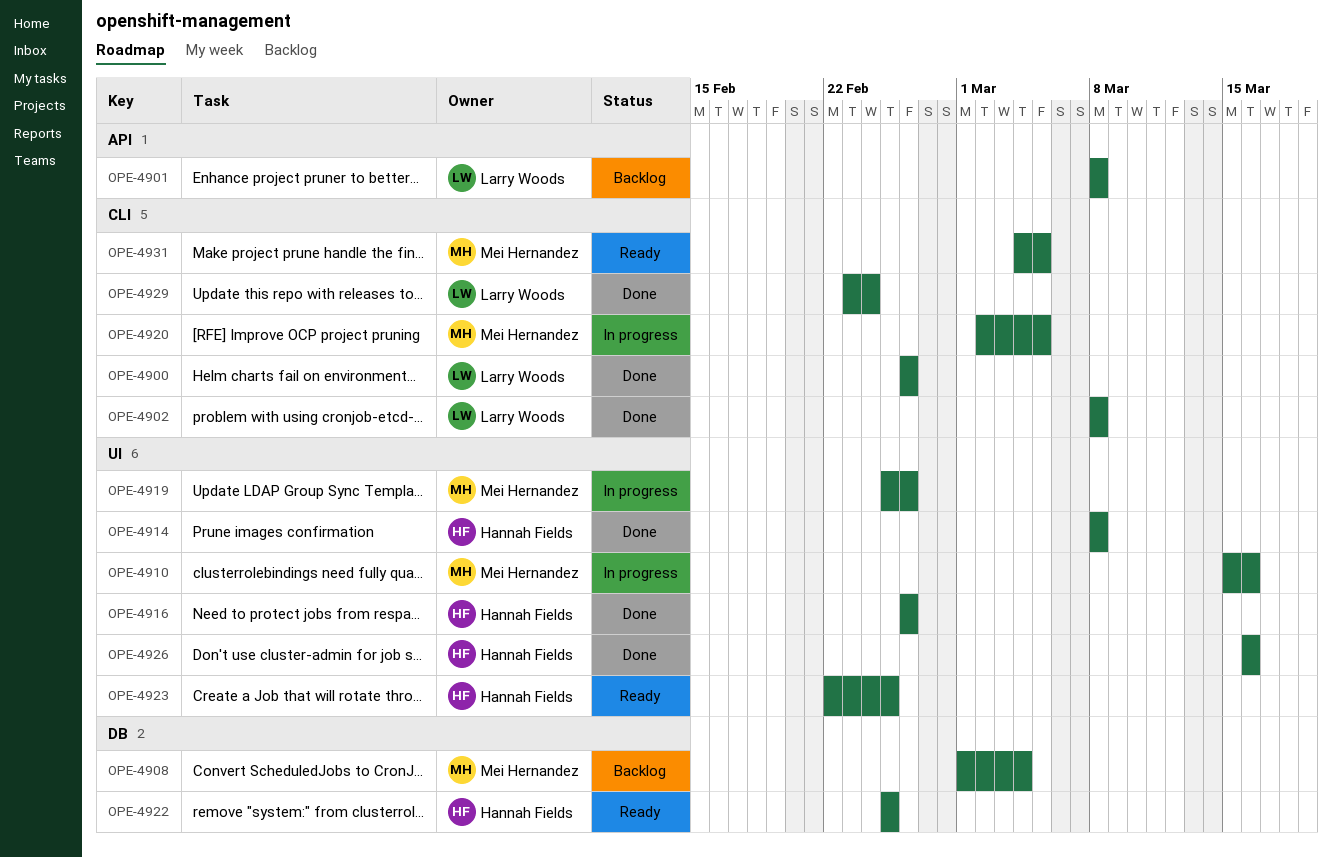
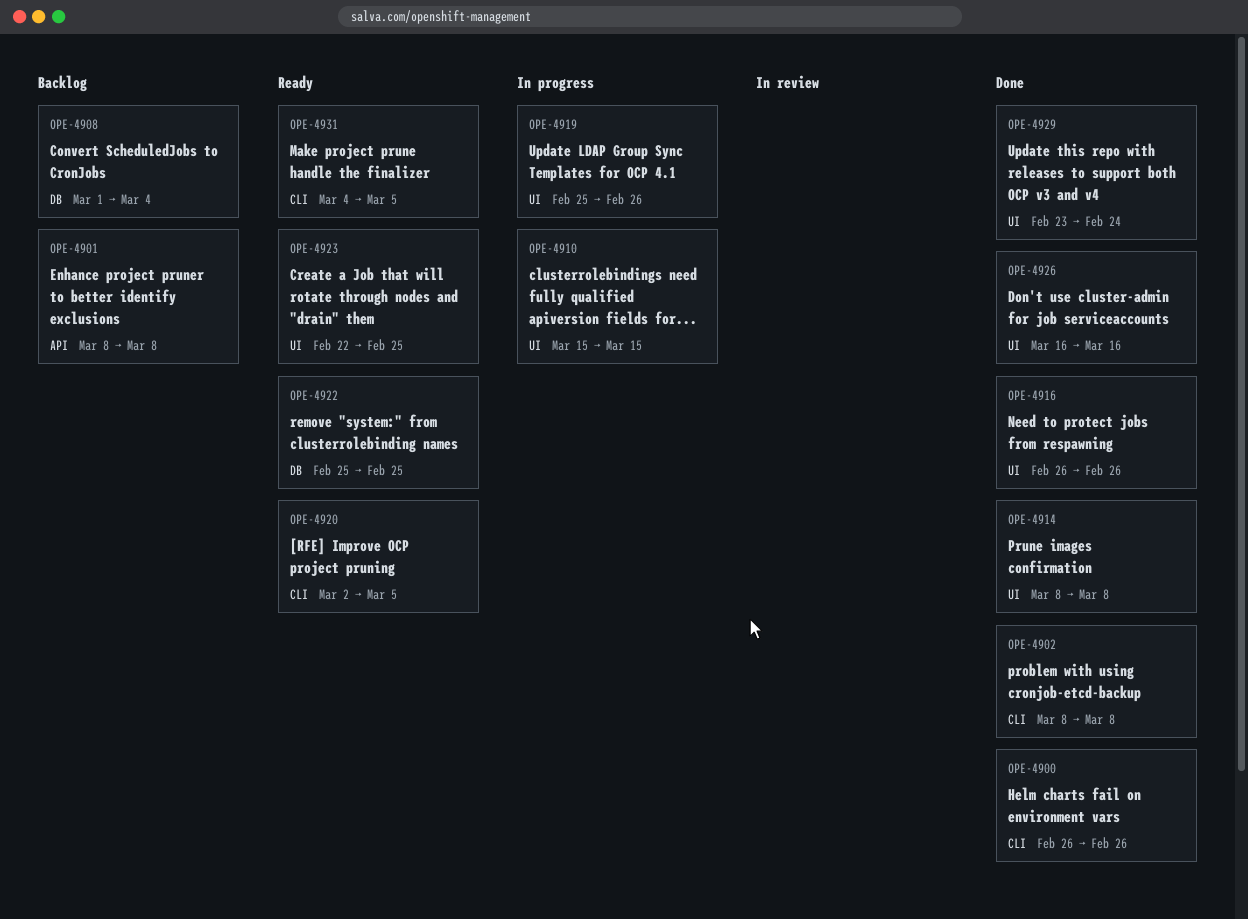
OPE-4910, due: Mar 16 -> Mar 15
OPE-4920, status: In progress -> Ready
OPE-4929, label: CLI -> UI

